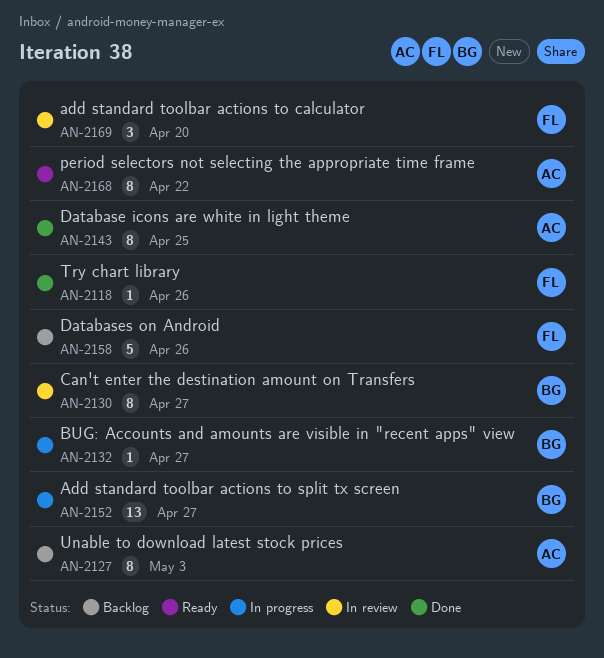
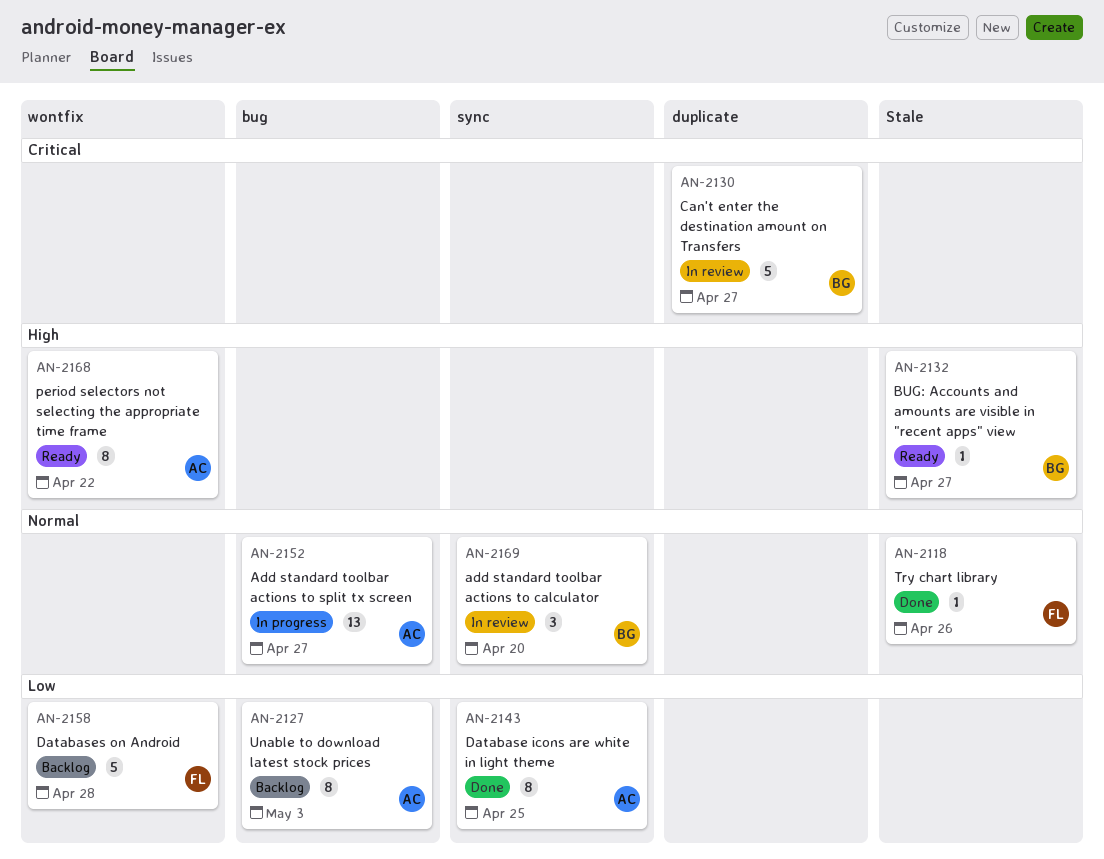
AN-2130, estimate: 8 -> 5
AN-2132, status: In progress -> Ready
AN-2152, owner: BG -> AC
AN-2158, due: Apr 26 -> Apr 28
AN-2169, owner: FL -> BG

